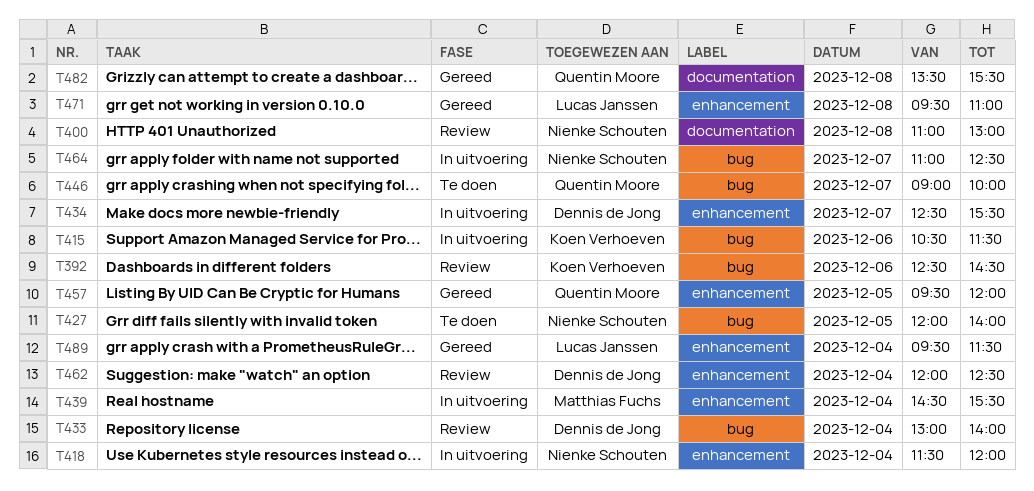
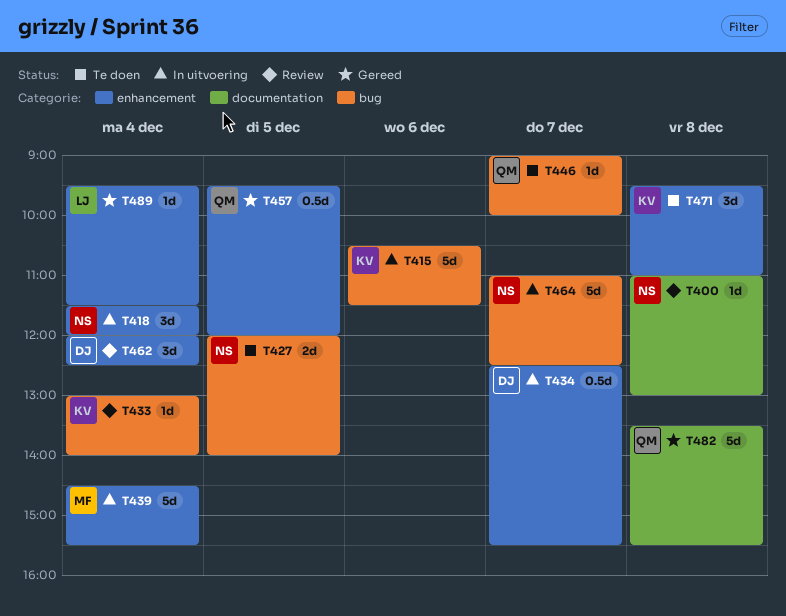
T392: present -> none
T433, owner: Dennis de Jong -> Koen Verhoeven
T471, status: Gereed -> Te doen
T471, owner: Lucas Janssen -> Koen Verhoeven

